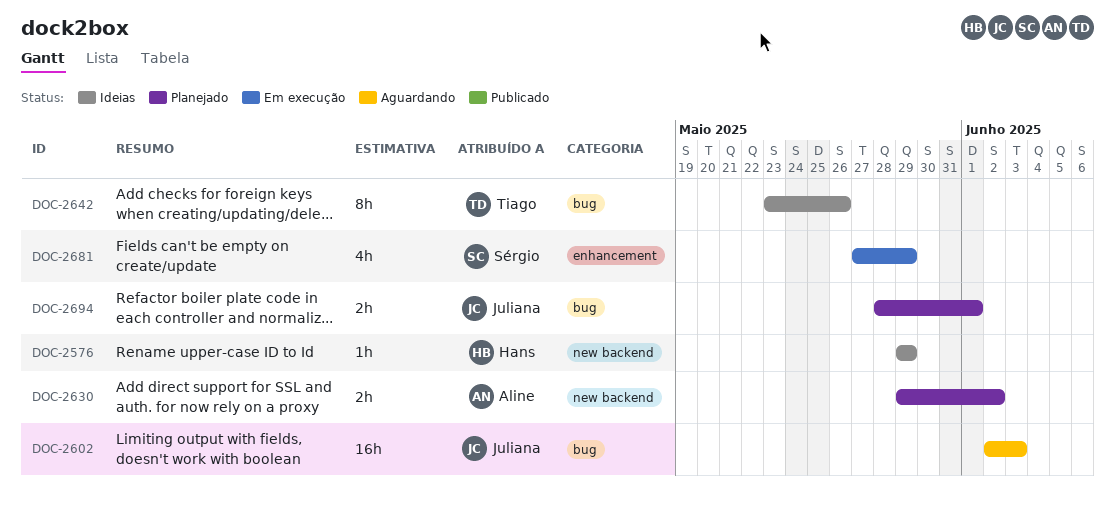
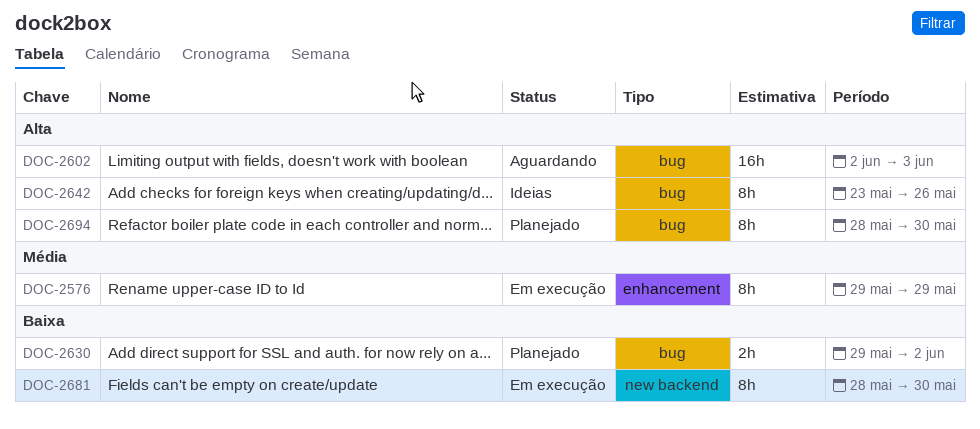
DOC-2576, status: Ideias -> Em execução
DOC-2576, label: new backend -> enhancement
DOC-2576, estimate: 1h -> 8h
DOC-2630, label: new backend -> bug
DOC-2681, label: enhancement -> new backend
DOC-2681, estimate: 4h -> 8h
DOC-2681, start: May 27 -> May 28
DOC-2681, due: May 29 -> May 30
DOC-2694, estimate: 2h -> 8h
DOC-2694, due: Jun 1 -> May 30

